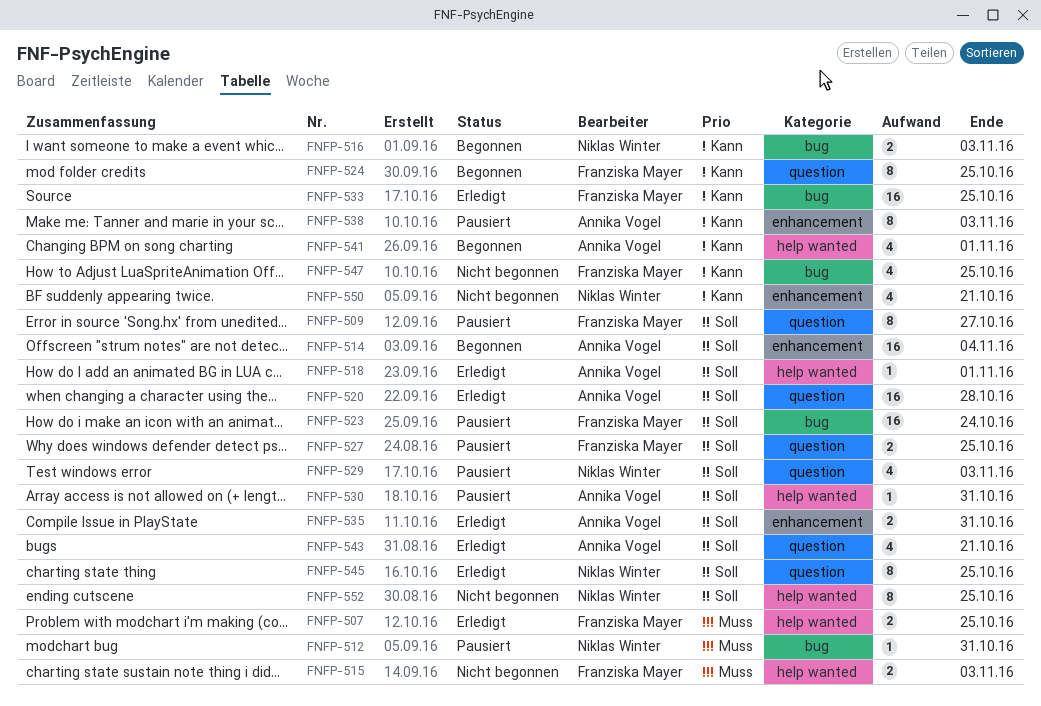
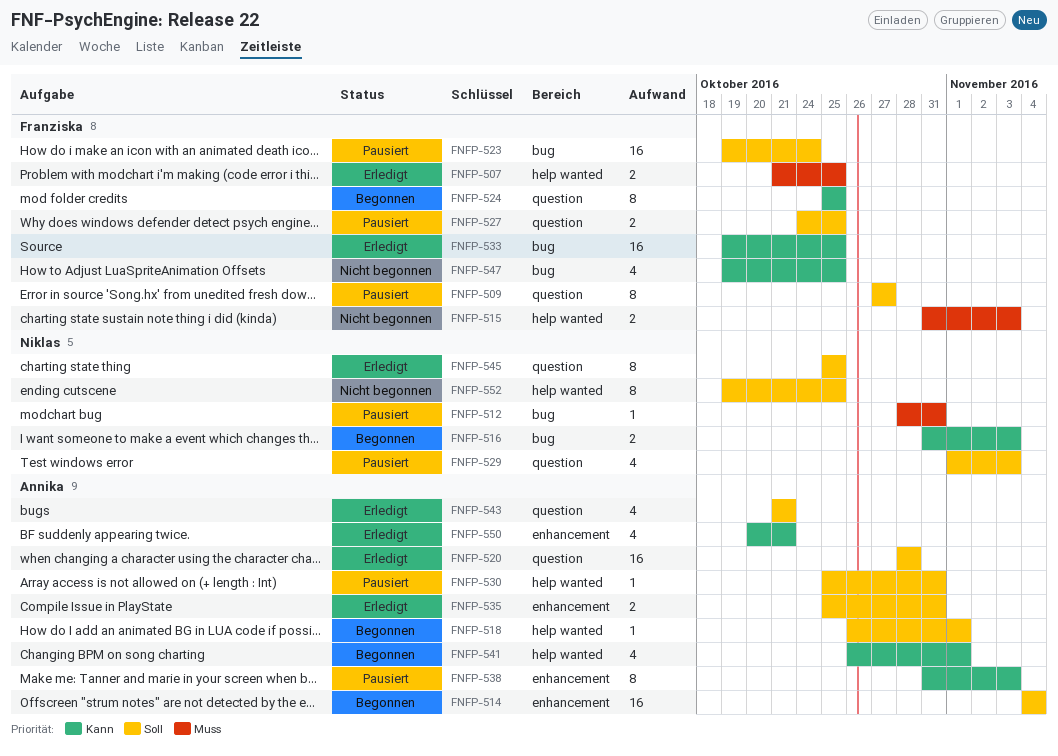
FNFP-518, status: Erledigt -> Begonnen
FNFP-550, status: Nicht begonnen -> Erledigt
FNFP-550, owner: Niklas Winter -> Annika Vogel

